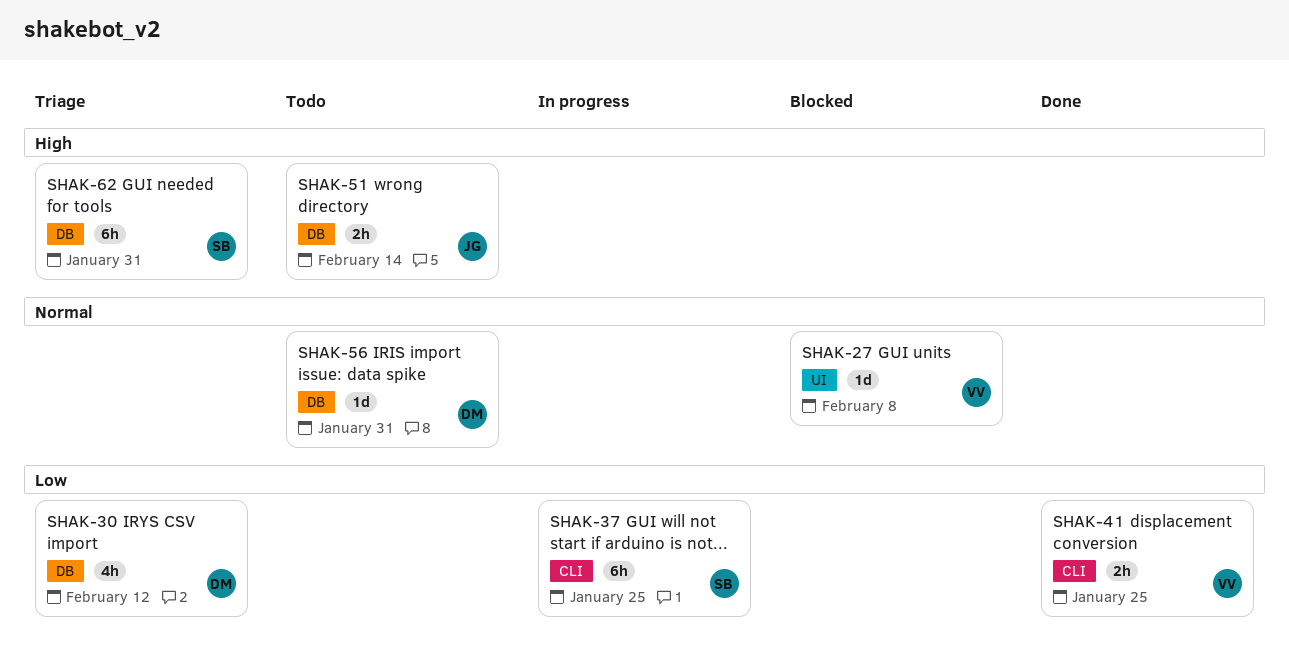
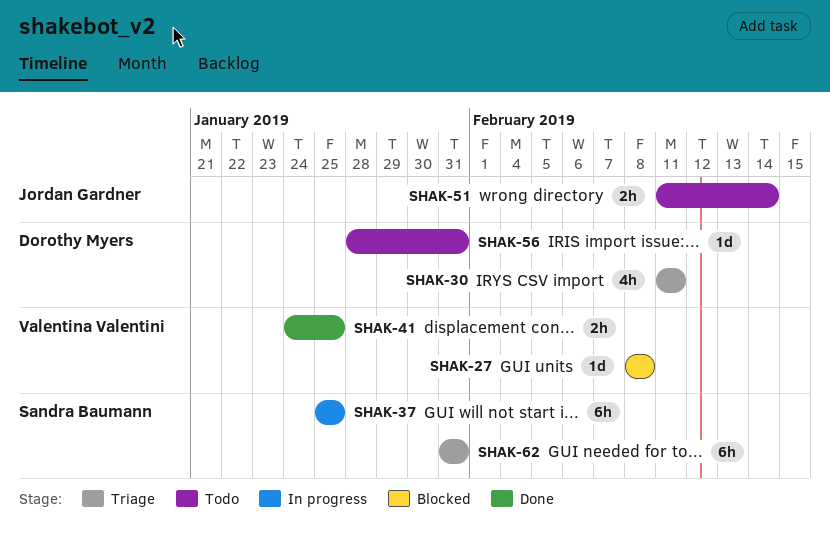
SHAK-30, due: Feb 12 -> Feb 11

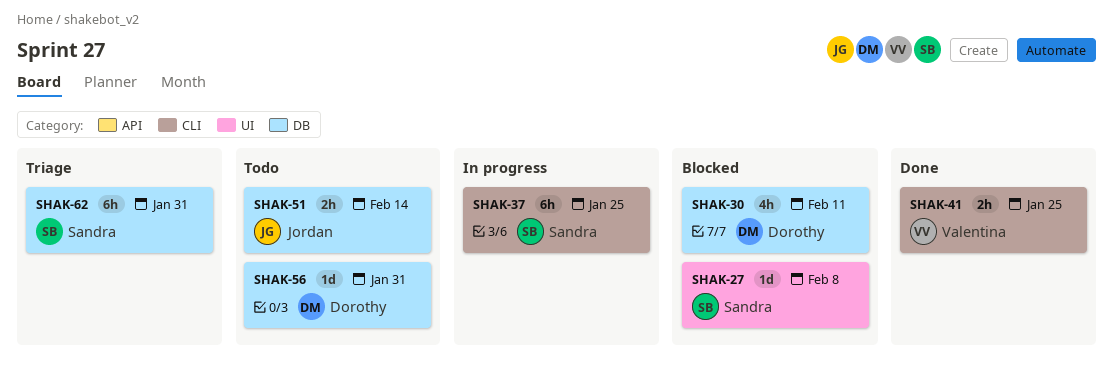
SHAK-27, owner: Valentina Valentini -> Sandra Baumann
SHAK-30, status: Triage -> Blocked

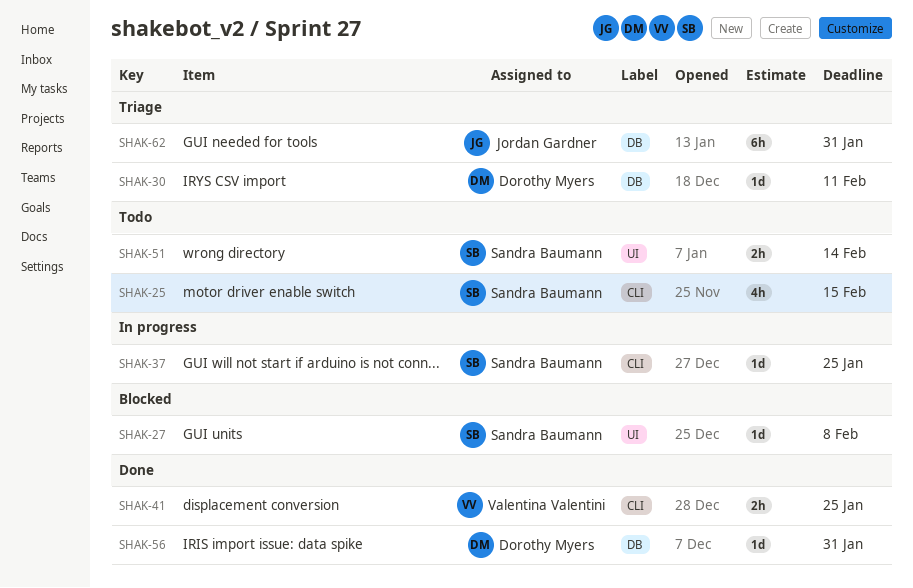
SHAK-25: none -> present
SHAK-30, status: Blocked -> Triage
SHAK-30, estimate: 4h -> 1d
SHAK-37, estimate: 6h -> 1d
SHAK-51, owner: Jordan Gardner -> Sandra Baumann
SHAK-51, label: DB -> UI
SHAK-56, status: Todo -> Done
SHAK-62, owner: Sandra Baumann -> Jordan Gardner

